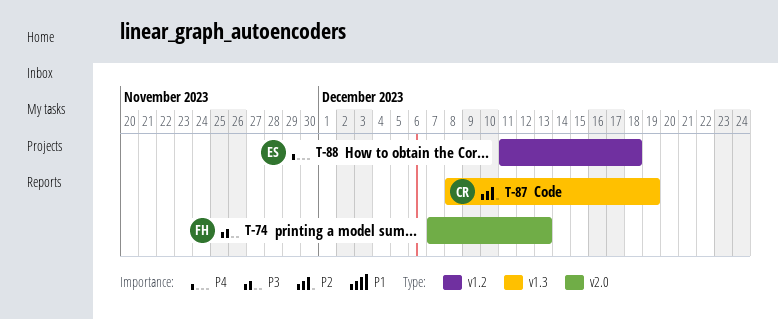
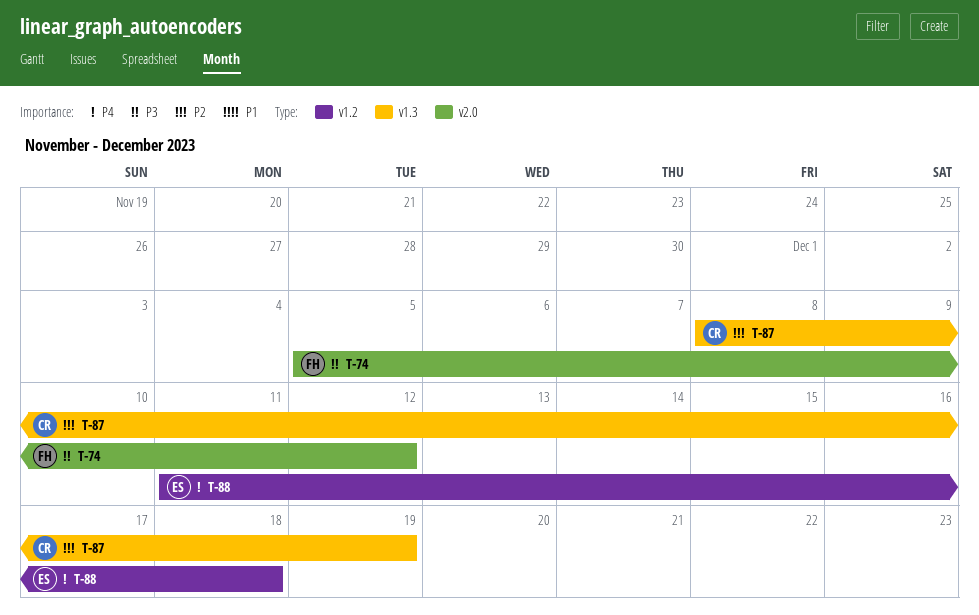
T-74, start: Dec 7 -> Dec 5
T-74, due: Dec 13 -> Dec 12

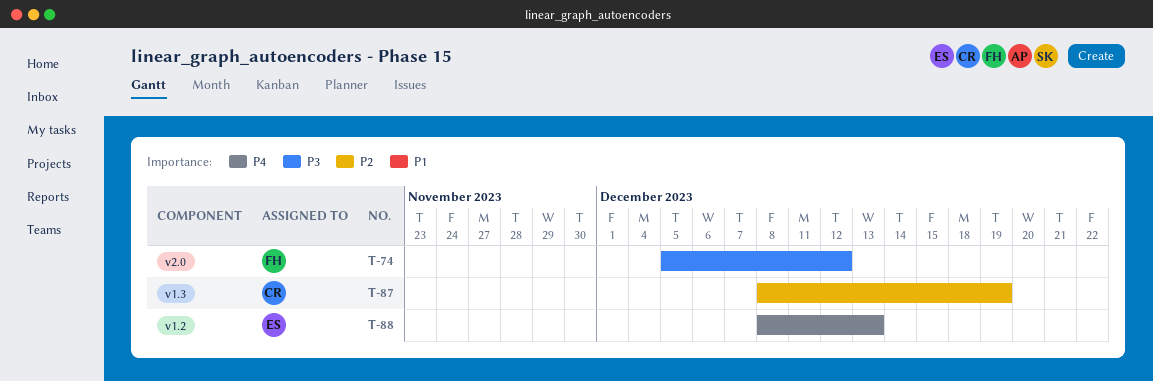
T-88, start: Dec 11 -> Dec 8
T-88, due: Dec 18 -> Dec 13

